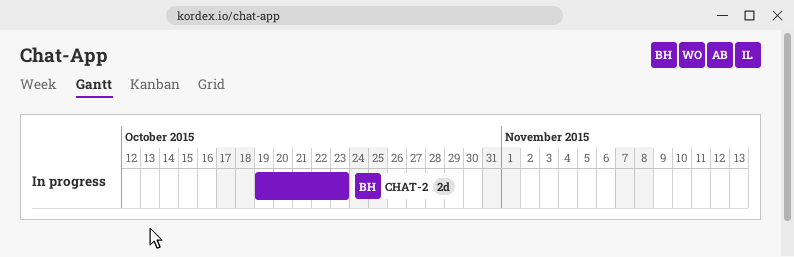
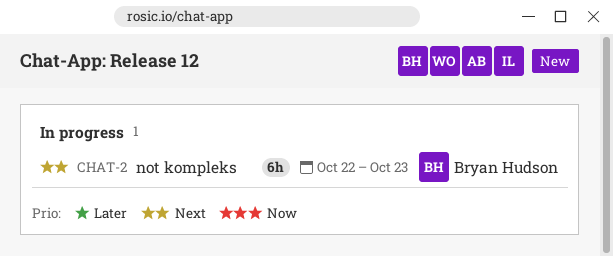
CHAT-2, estimate: 2d -> 6h
CHAT-2, start: Oct 19 -> Oct 22

